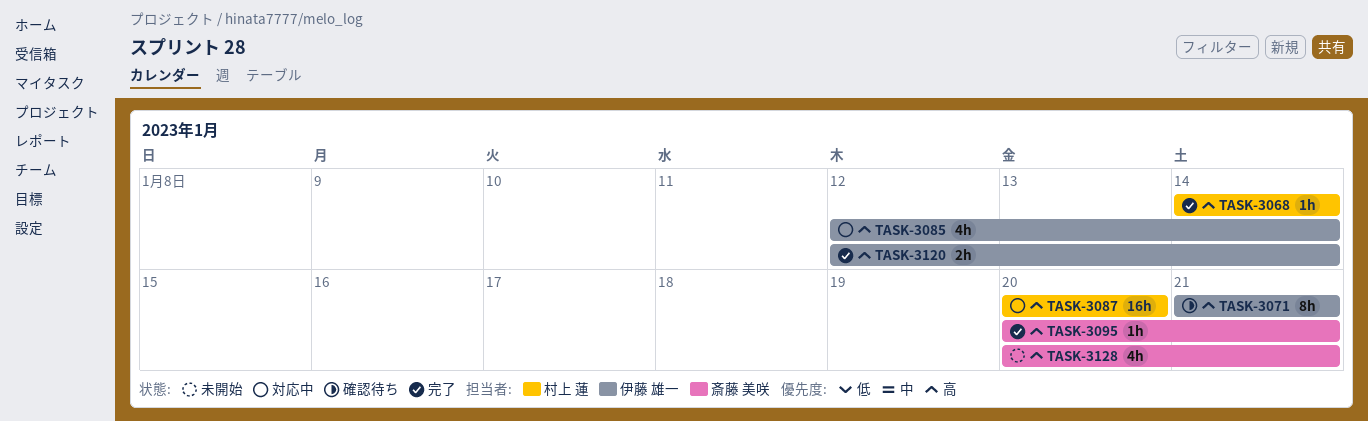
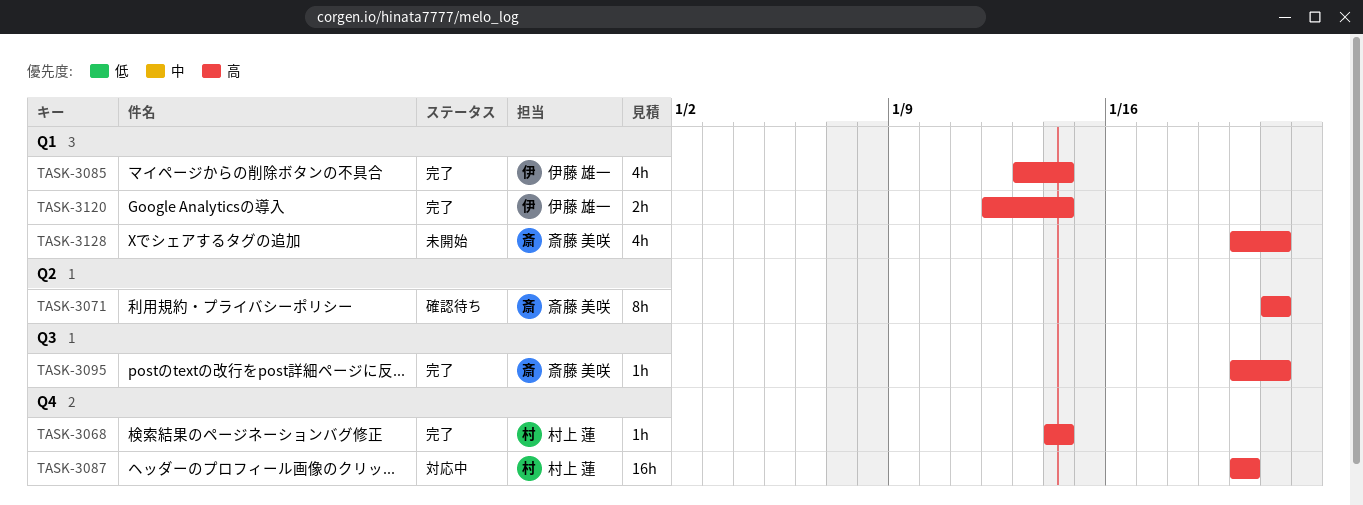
TASK-3071, owner: 伊藤 雄一 -> 斎藤 美咲
TASK-3085, status: 対応中 -> 完了
TASK-3085, start: Jan 12 -> Jan 13

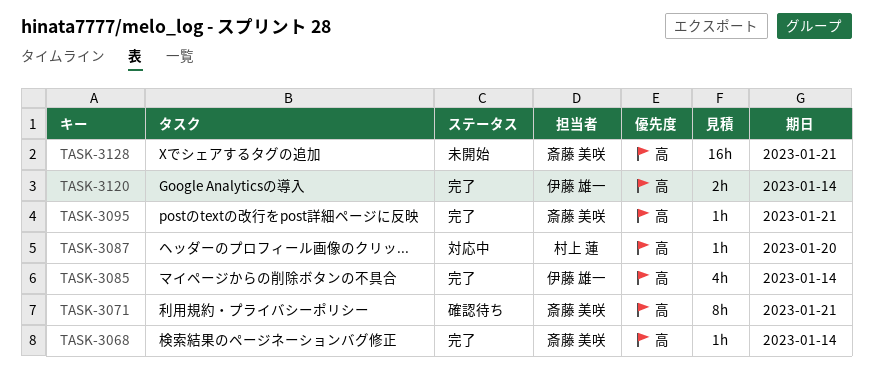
TASK-3068, owner: 村上 蓮 -> 斎藤 美咲
TASK-3087, estimate: 16h -> 1h
TASK-3128, estimate: 4h -> 16h

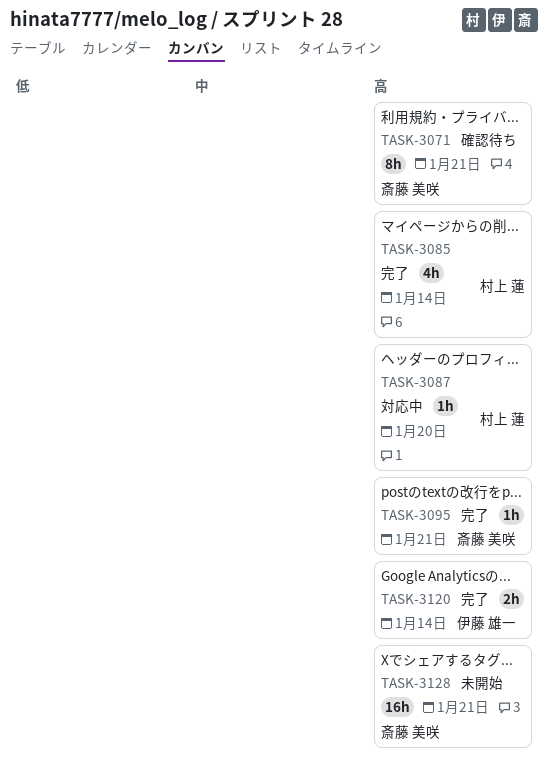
TASK-3068: present -> none
TASK-3085, owner: 伊藤 雄一 -> 村上 蓮

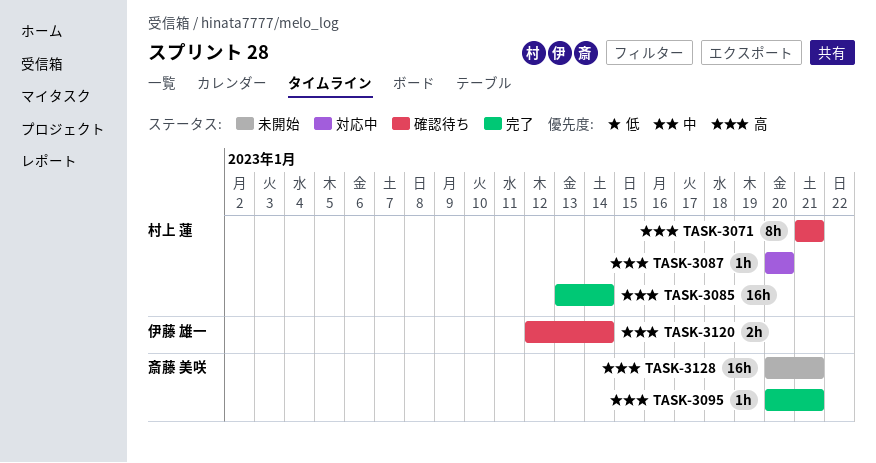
TASK-3071, owner: 斎藤 美咲 -> 村上 蓮
TASK-3085, estimate: 4h -> 16h
TASK-3120, status: 完了 -> 確認待ち

